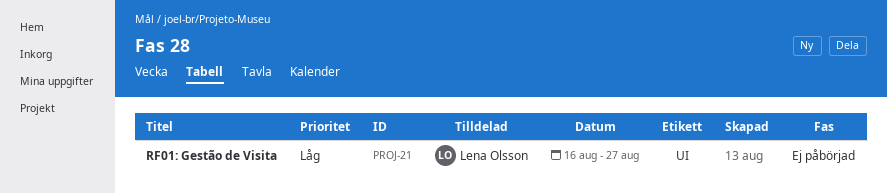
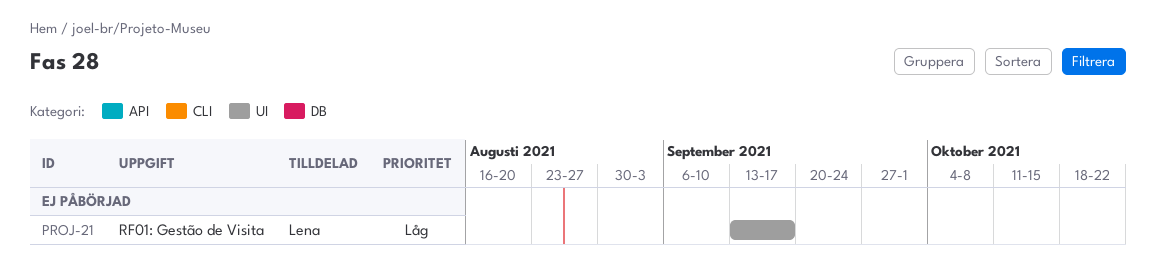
PROJ-21, start: Aug 16 -> Sep 13
PROJ-21, due: Aug 27 -> Sep 17

